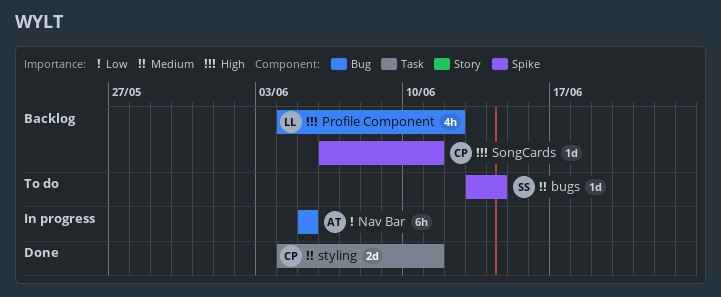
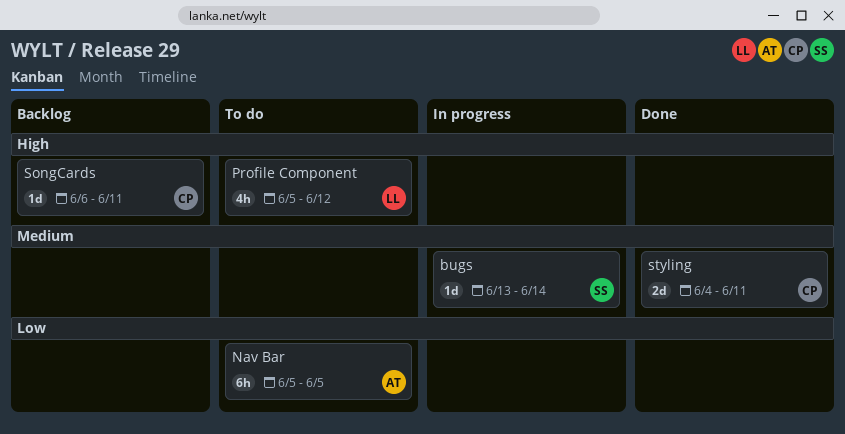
bugs, status: To do -> In progress
Nav Bar, status: In progress -> To do
Profile Component, status: Backlog -> To do
Profile Component, start: Jun 4 -> Jun 5

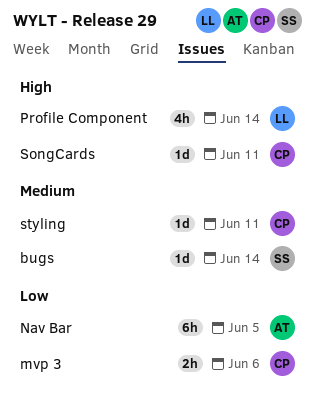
mvp 3: none -> present
Profile Component, due: Jun 12 -> Jun 14
styling, estimate: 2d -> 1d

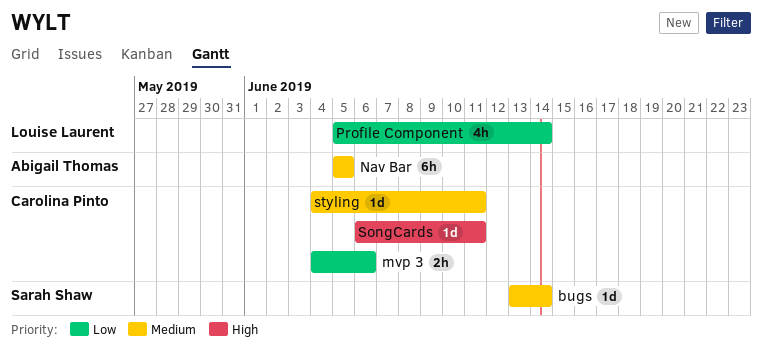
Nav Bar, priority: Low -> Medium
Profile Component, priority: High -> Low

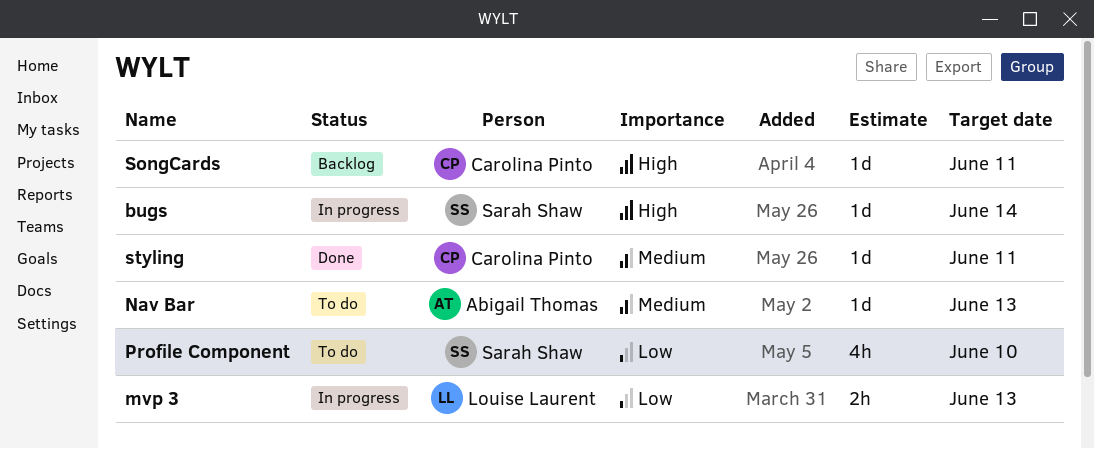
bugs, priority: Medium -> High
mvp 3, owner: Carolina Pinto -> Louise Laurent
mvp 3, due: Jun 6 -> Jun 13
Nav Bar, estimate: 6h -> 1d
Nav Bar, due: Jun 5 -> Jun 13
Profile Component, owner: Louise Laurent -> Sarah Shaw
Profile Component, due: Jun 14 -> Jun 10

